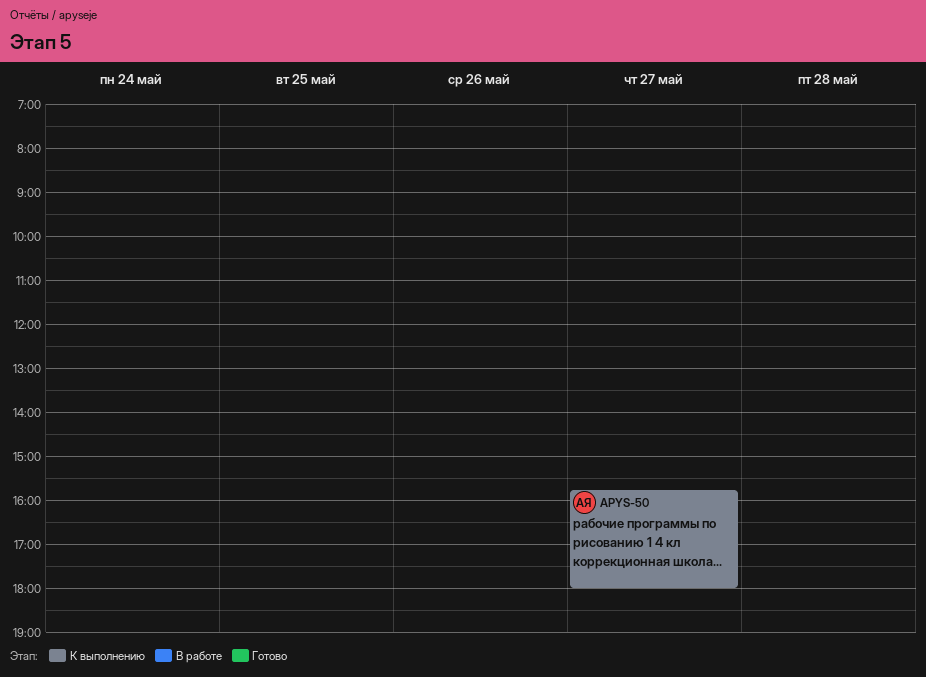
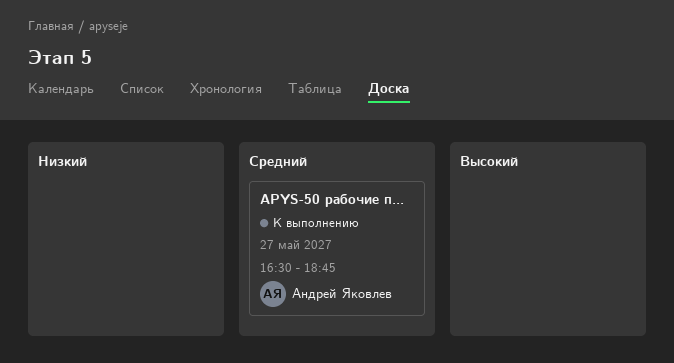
APYS-50, begins: 15:45 -> 16:30
APYS-50, ends: 18:00 -> 18:45

